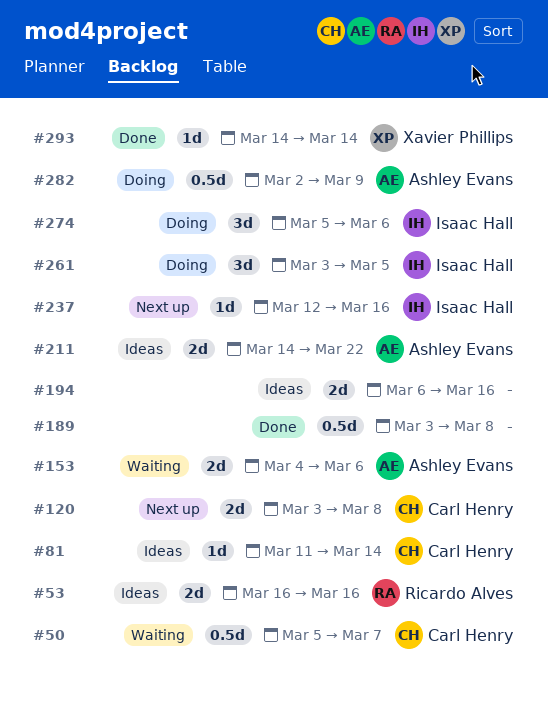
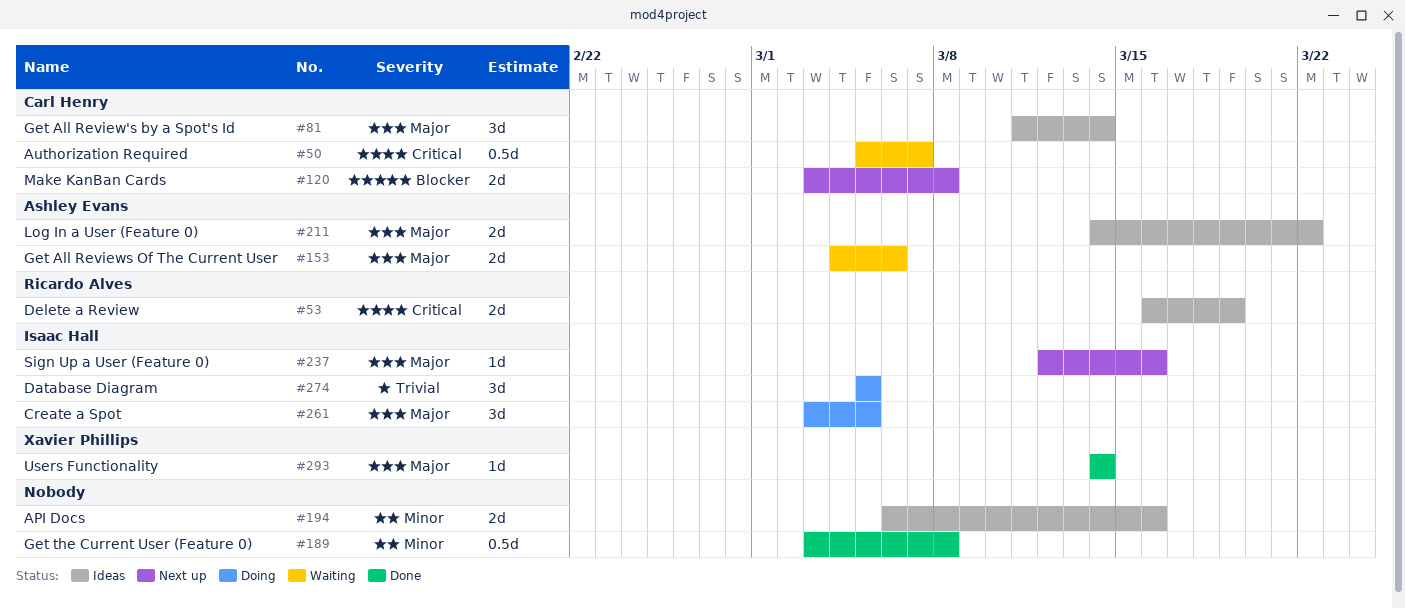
#53, due: Mar 16 -> Mar 19
#81, estimate: 1d -> 3d
#274, due: Mar 6 -> Mar 5
#282: present -> none

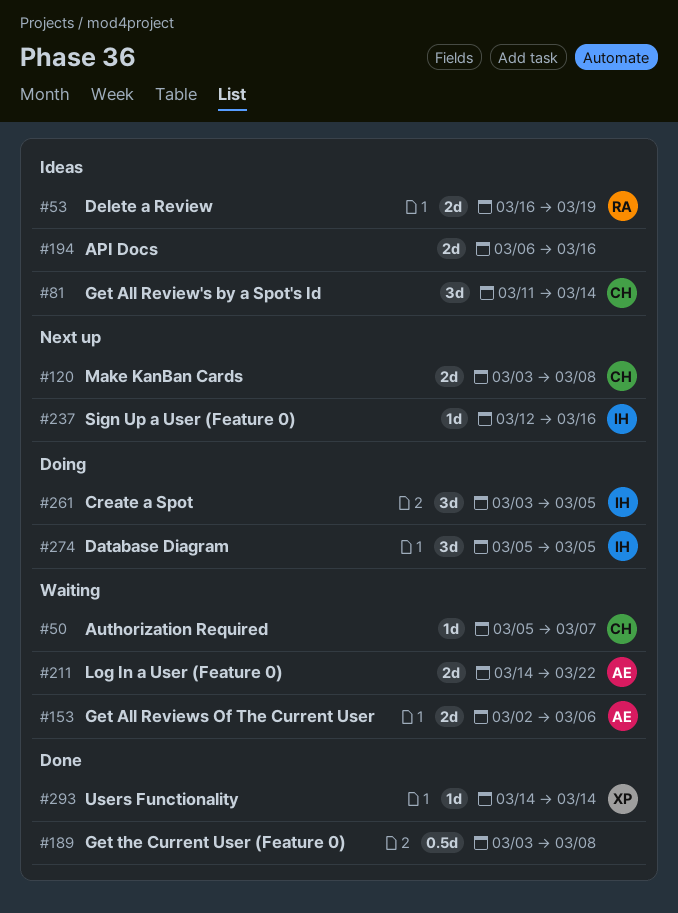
#50, estimate: 0.5d -> 1d
#153, start: Mar 4 -> Mar 2
#211, status: Ideas -> Waiting

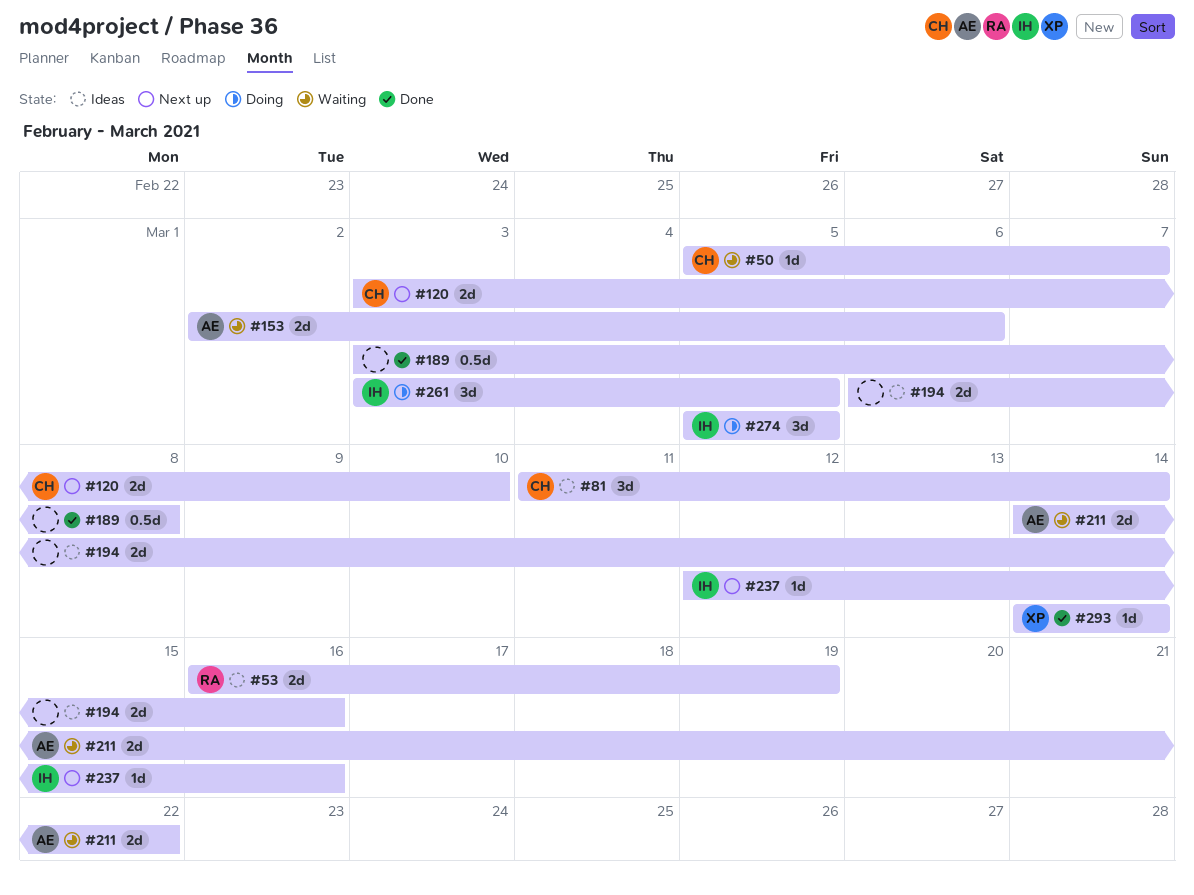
#120, due: Mar 8 -> Mar 10

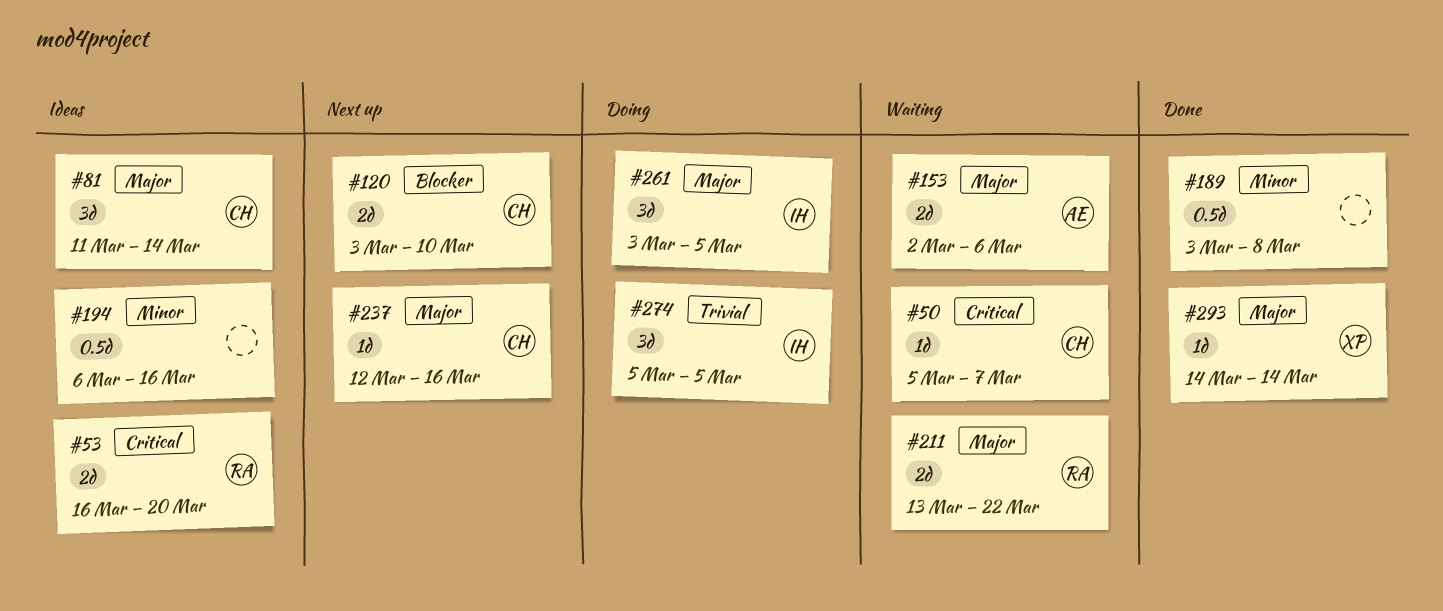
#53, due: Mar 19 -> Mar 20
#194, estimate: 2d -> 0.5d
#211, owner: AE -> RA
#211, start: Mar 14 -> Mar 13
#237, owner: IH -> CH

